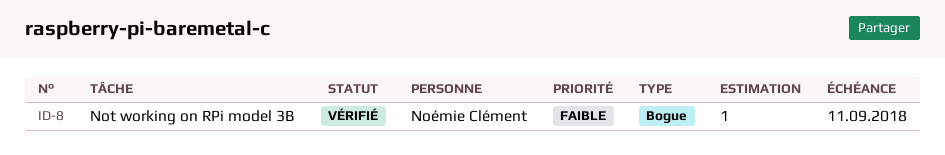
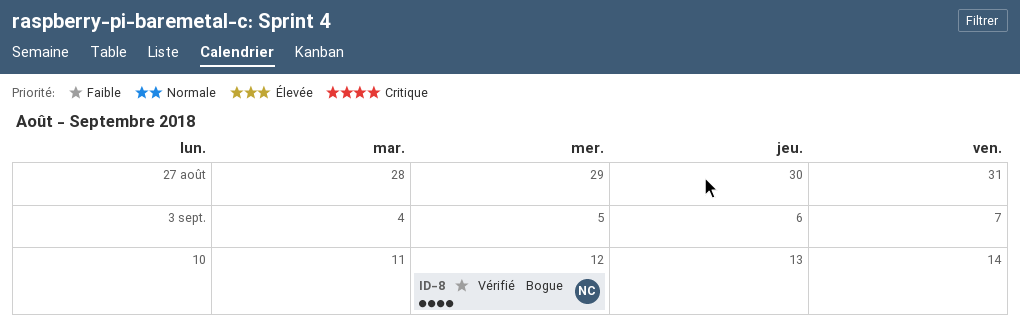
ID-8, estimate: 1 -> 4
ID-8, due: Sep 11 -> Sep 12

